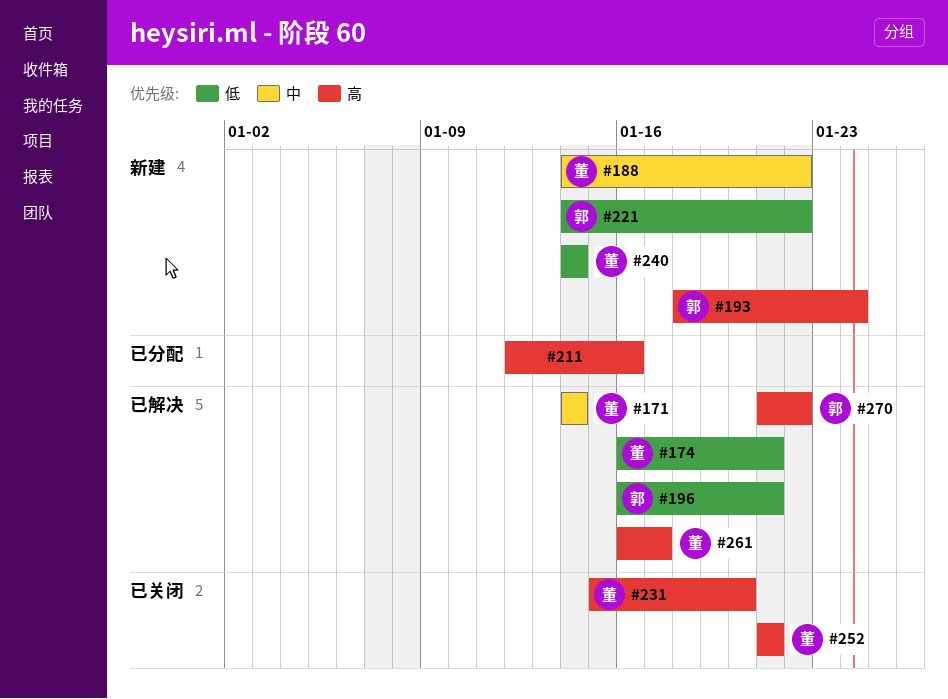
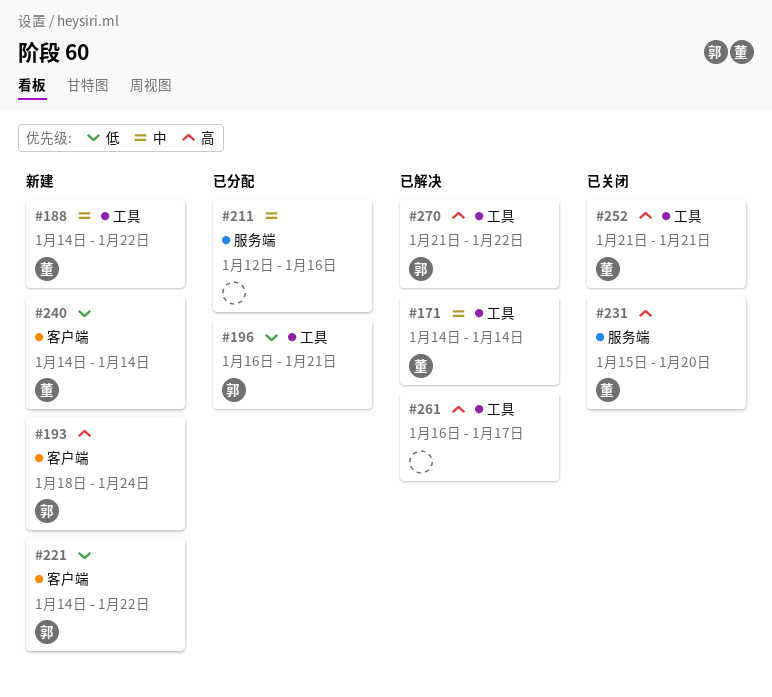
#174: present -> none
#196, status: 已解决 -> 已分配
#211, priority: 高 -> 中
#261, owner: 董 -> none

